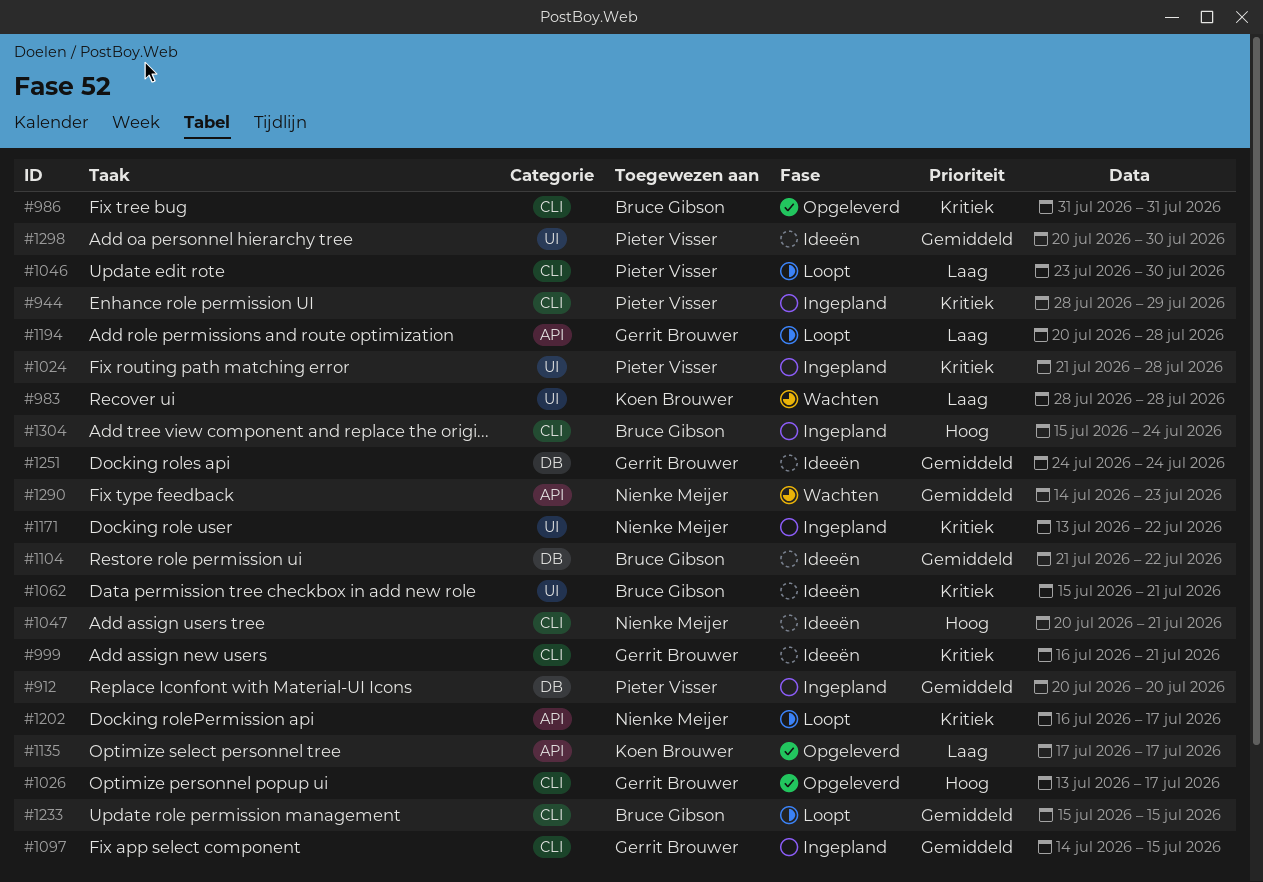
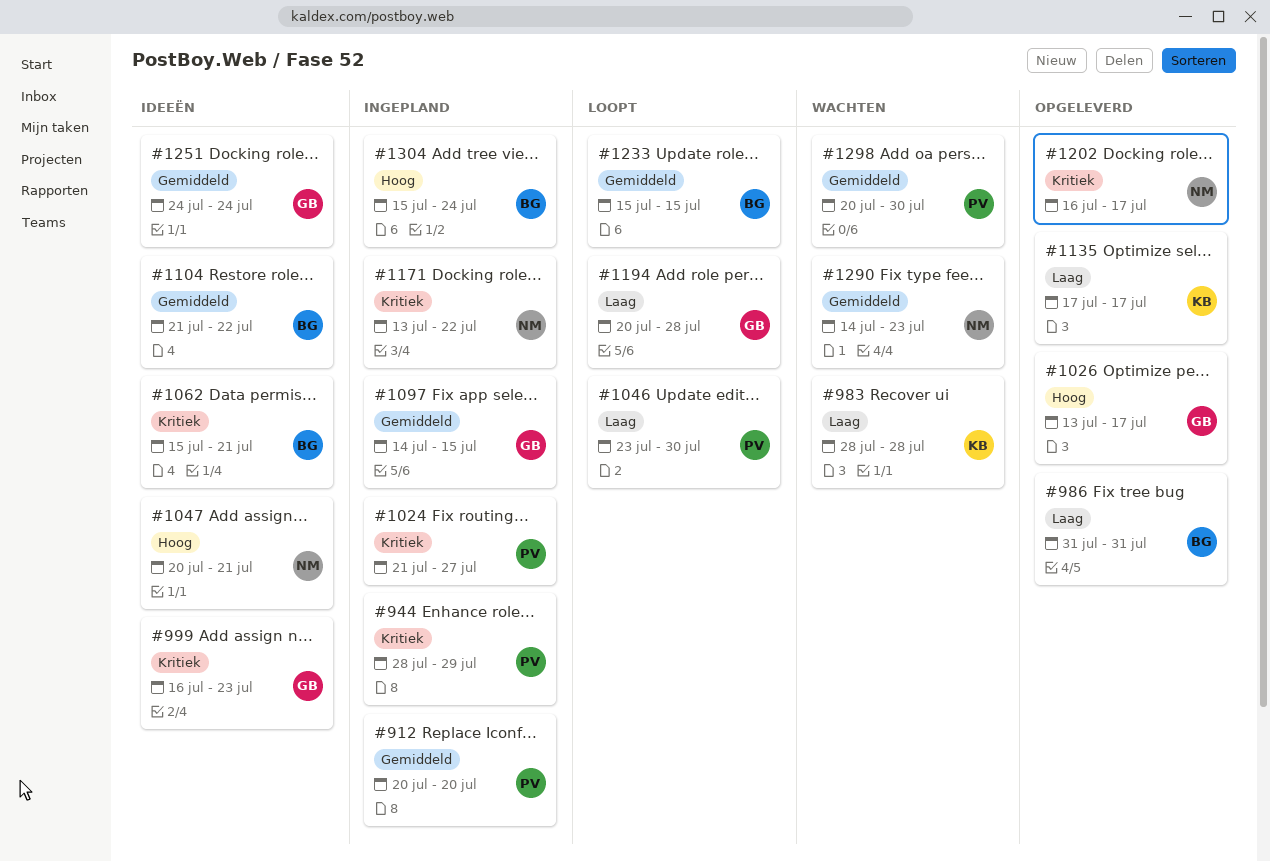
#986, priority: Kritiek -> Laag
#999, due: Jul 21 -> Jul 23
#1024, due: Jul 28 -> Jul 27
#1202, status: Loopt -> Opgeleverd
#1298, status: Ideeën -> Wachten

